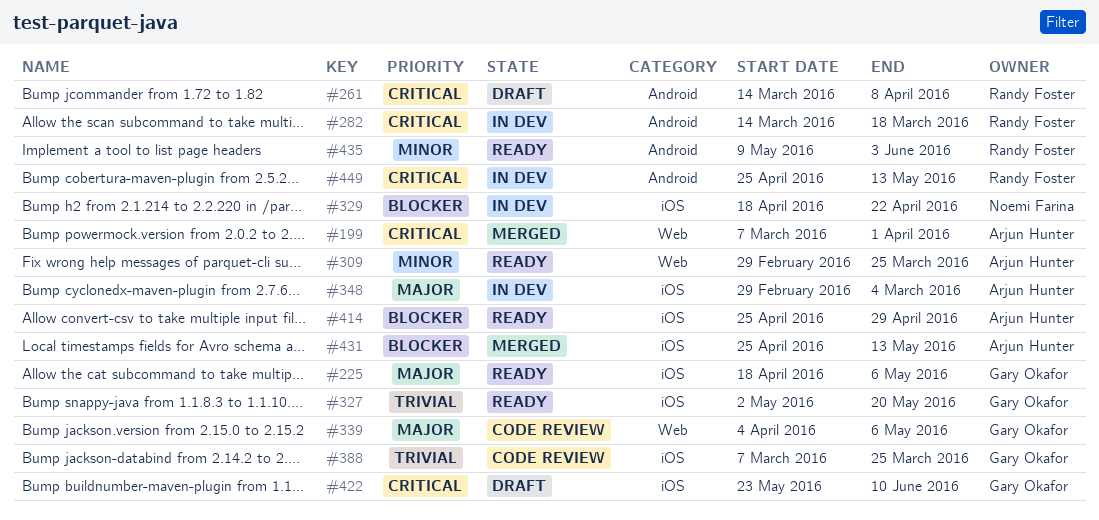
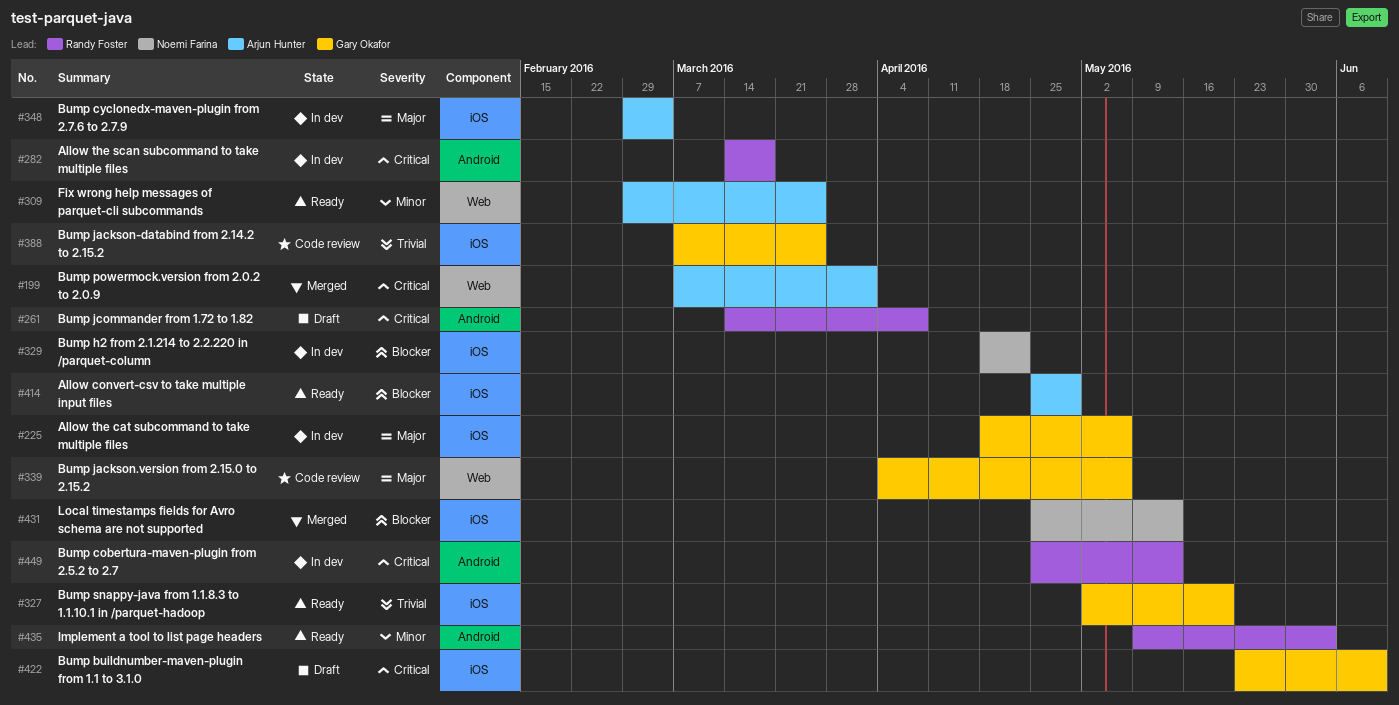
#225, status: Ready -> In dev
#431, owner: Arjun Hunter -> Noemi Farina

